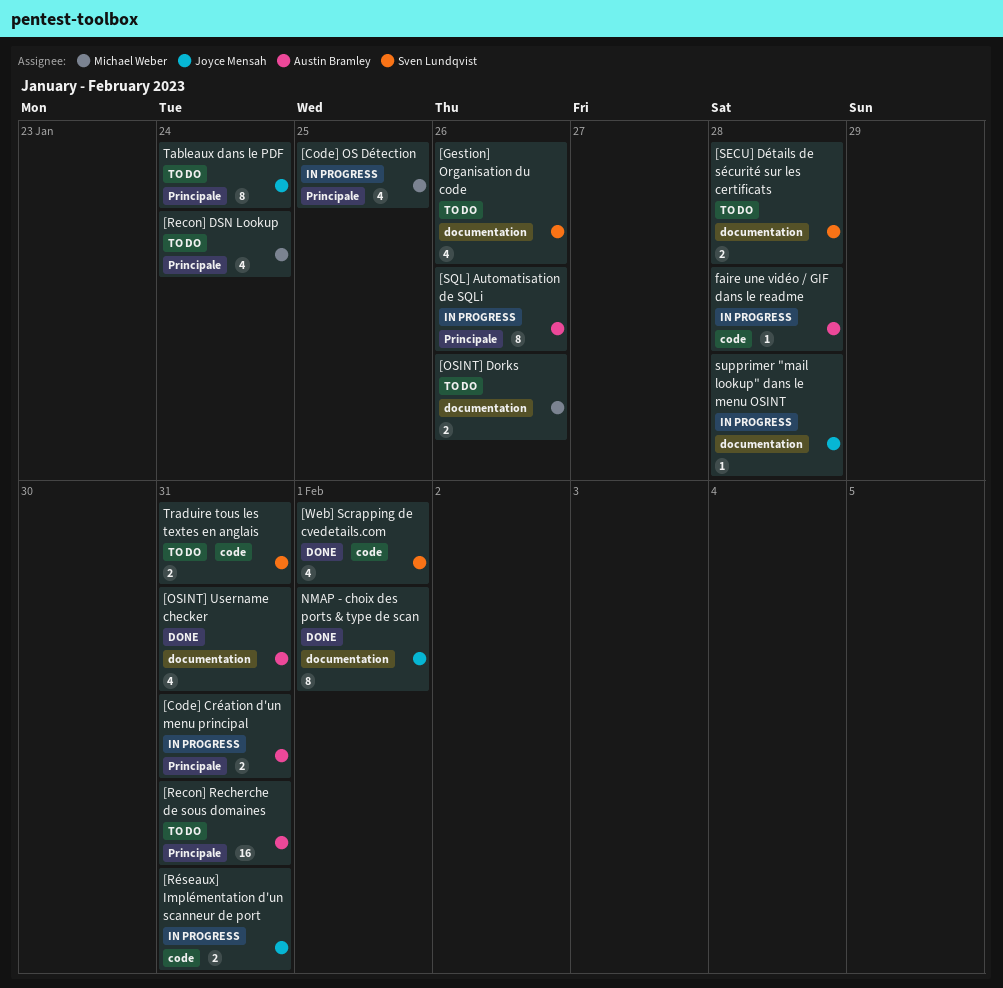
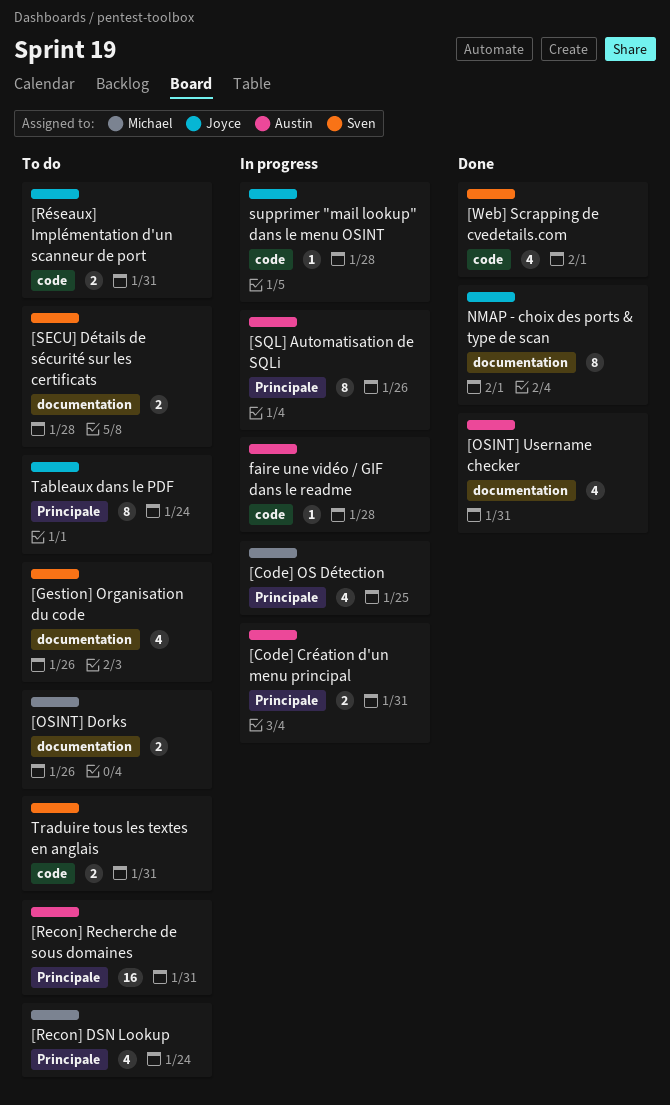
[Réseaux] Implémentation d'un scanneur de port, status: In progress -> To do
supprimer "mail lookup" dans le menu OSINT, label: documentation -> code

